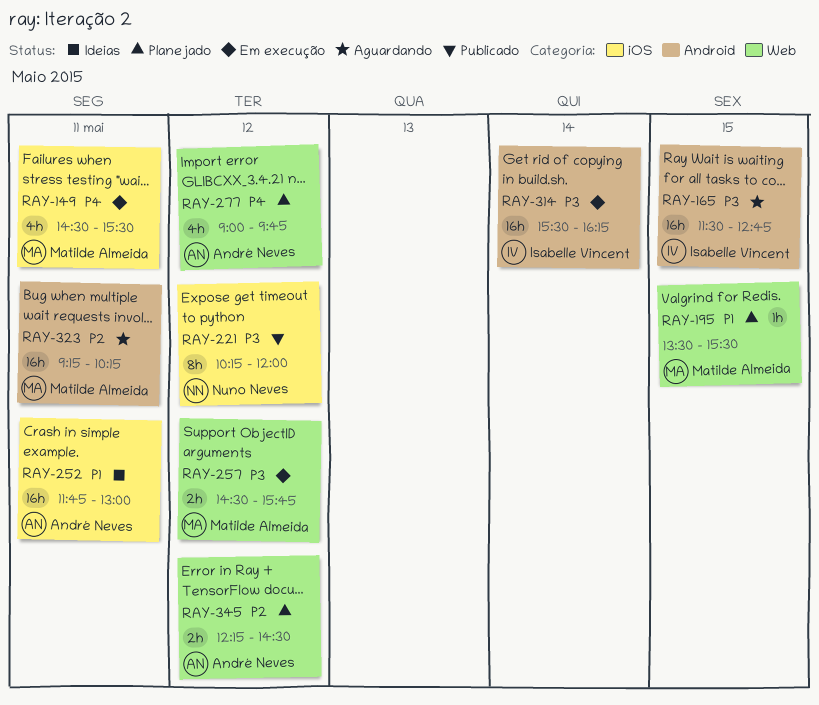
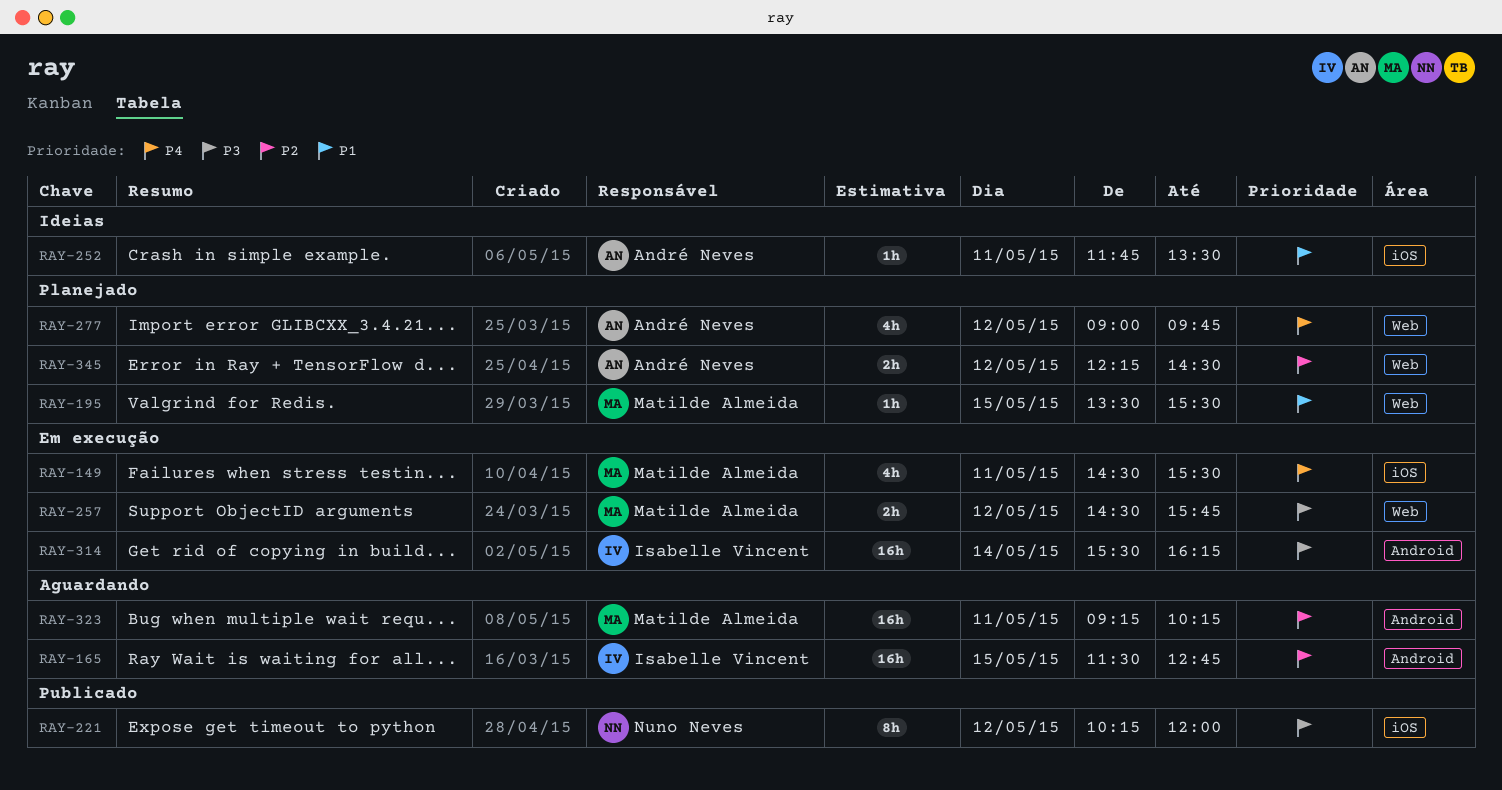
RAY-165, priority: P3 -> P2
RAY-252, estimate: 16h -> 1h
RAY-252, ends: 13:00 -> 13:30

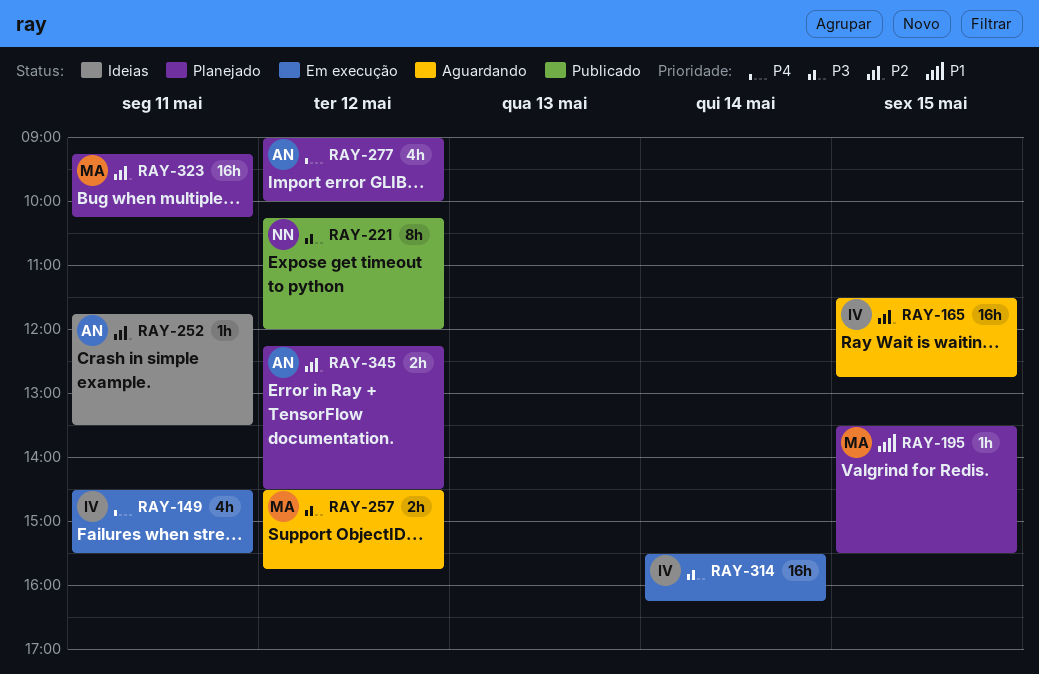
RAY-149, owner: Matilde Almeida -> Isabelle Vincent
RAY-252, priority: P1 -> P2
RAY-257, status: Em execução -> Aguardando
RAY-277, ends: 09:45 -> 10:00
RAY-323, status: Aguardando -> Planejado

